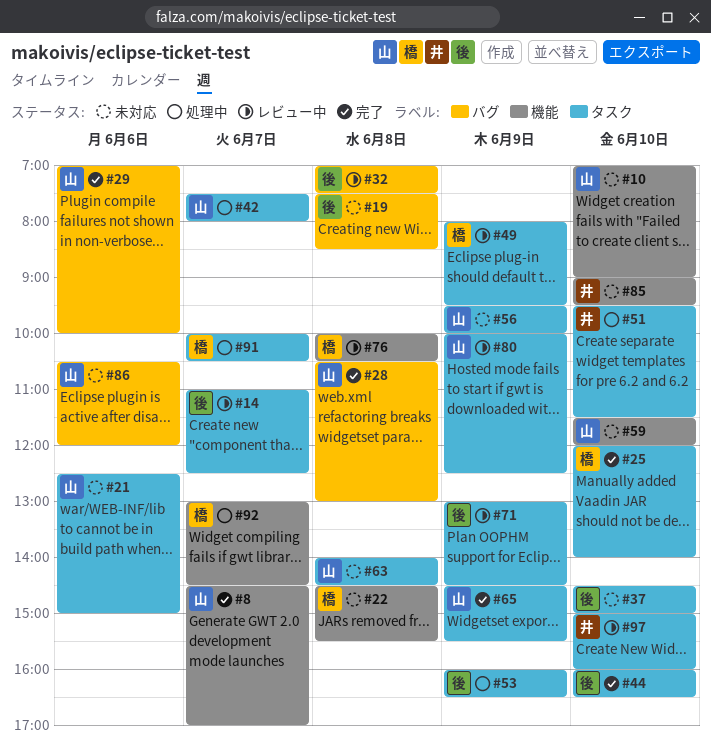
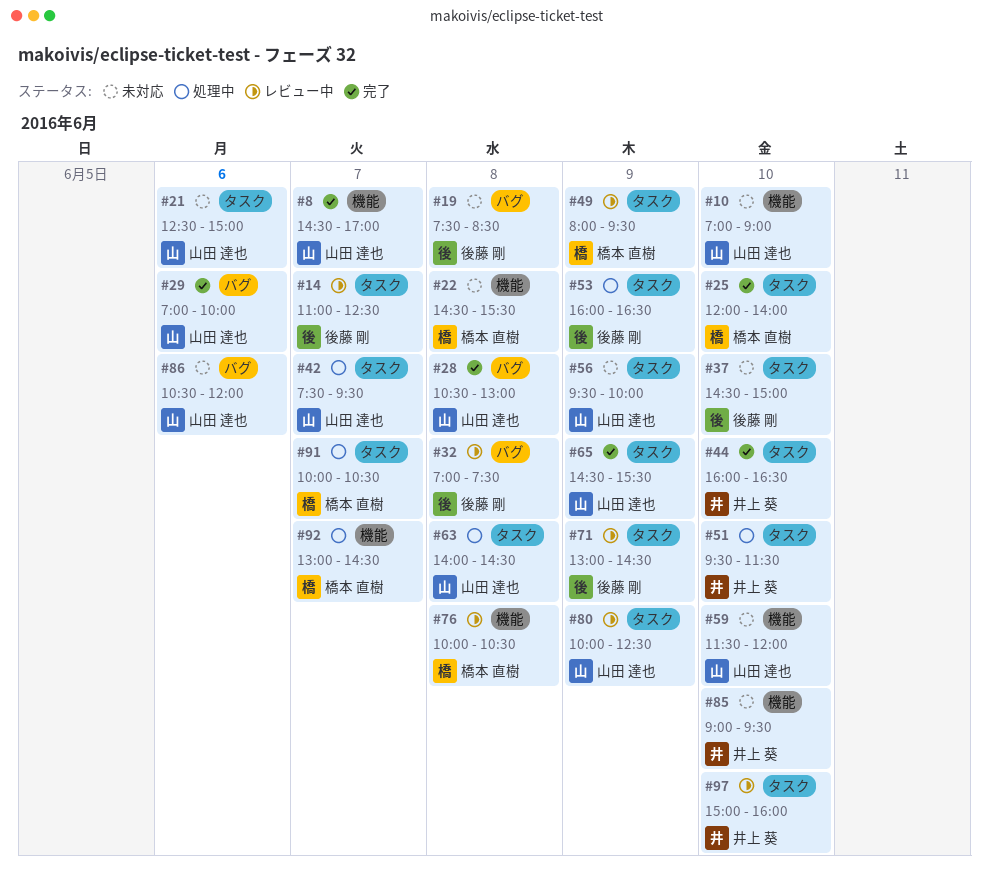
#42, ends: 08:00 -> 09:30
#44, owner: 後藤 剛 -> 井上 葵
#63, status: 未対応 -> 処理中

